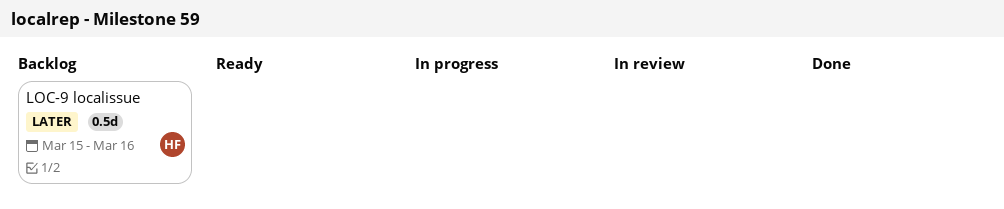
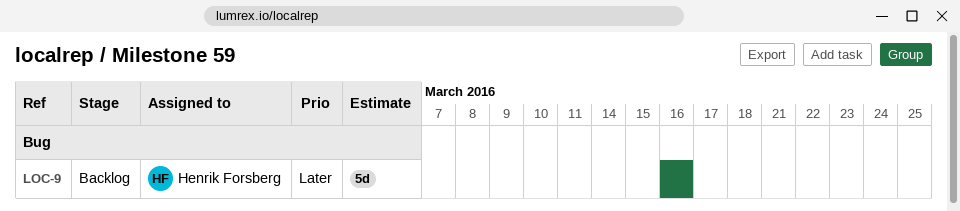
LOC-9, estimate: 0.5d -> 5d
LOC-9, start: Mar 15 -> Mar 16

